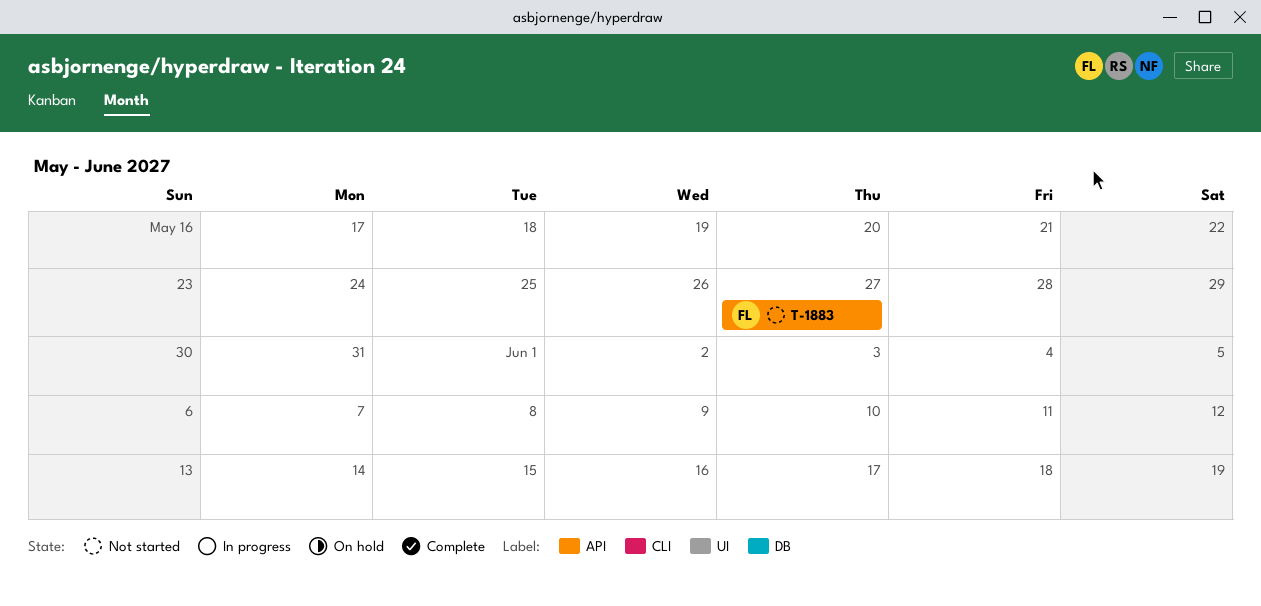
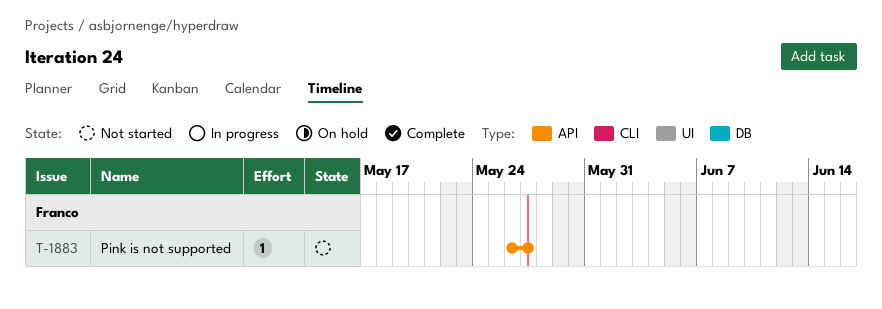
T-1883, start: May 27 -> May 26

